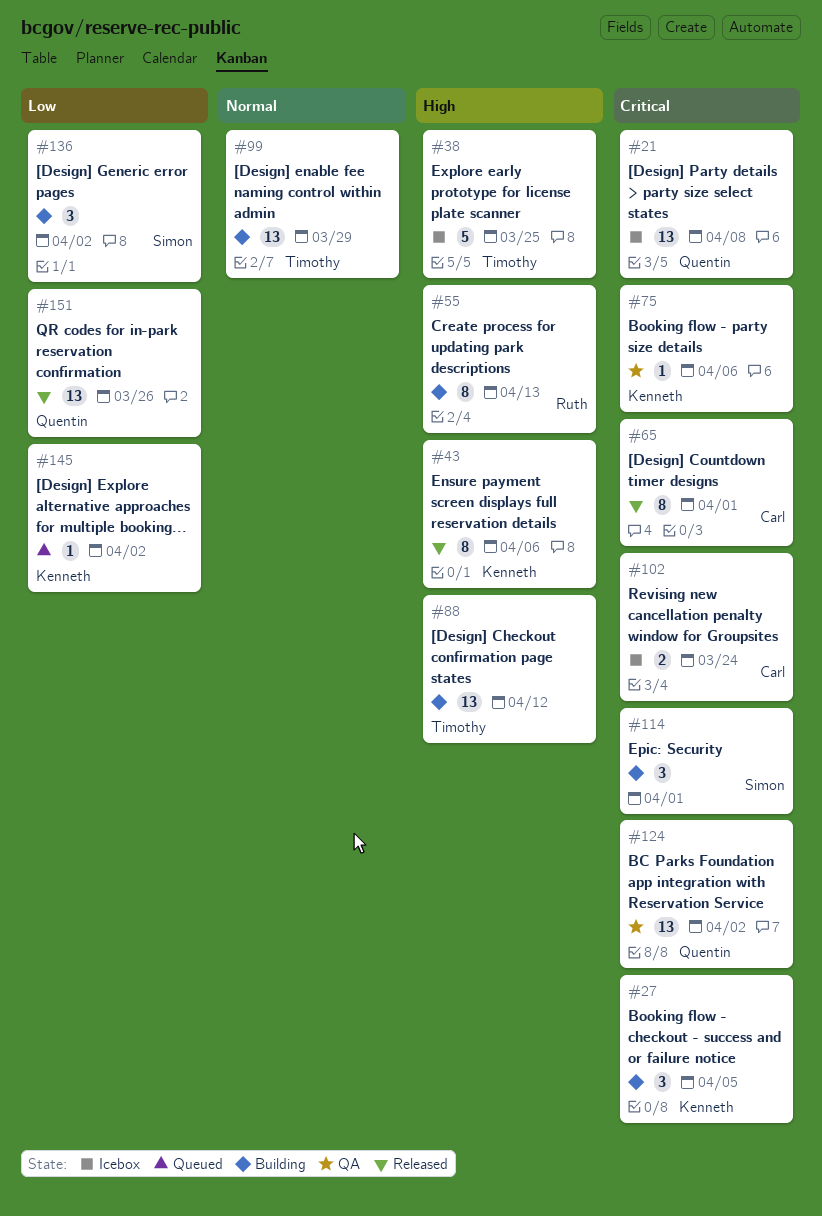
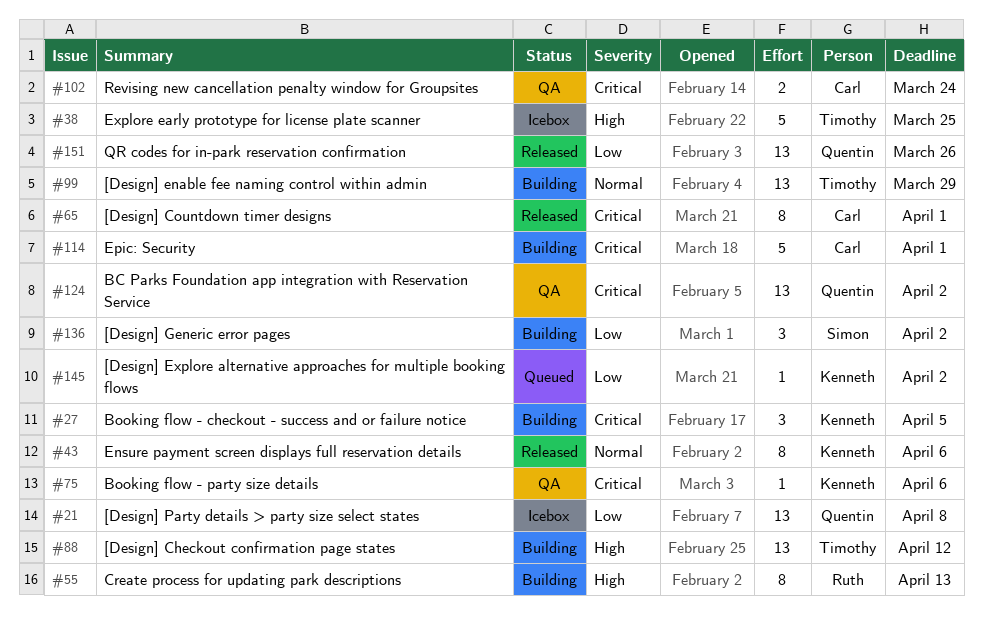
#21, priority: Critical -> Low
#43, priority: High -> Normal
#102, status: Icebox -> QA
#114, owner: Simon -> Carl
#114, estimate: 3 -> 5

